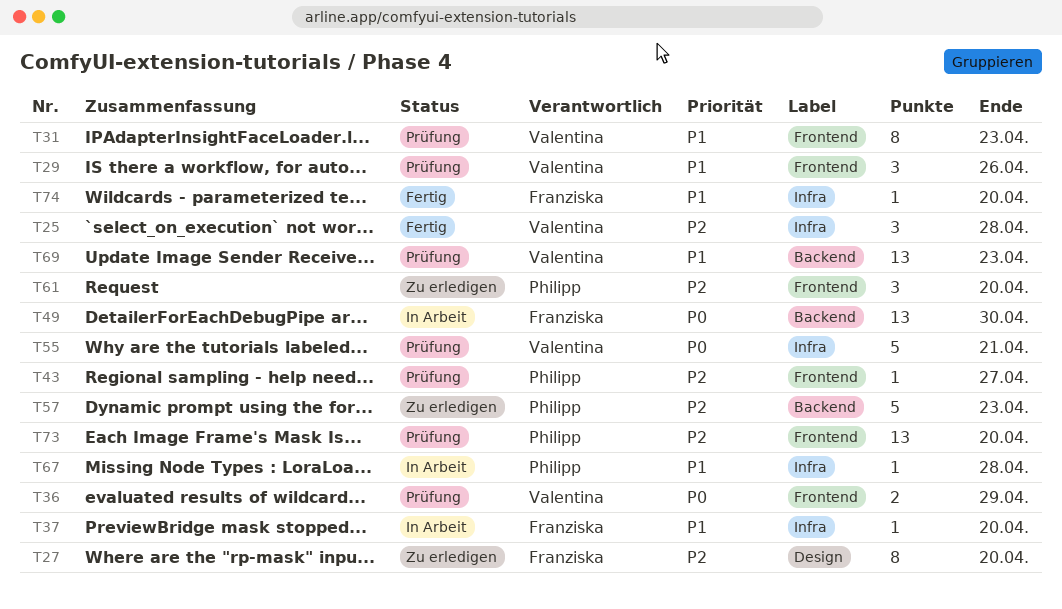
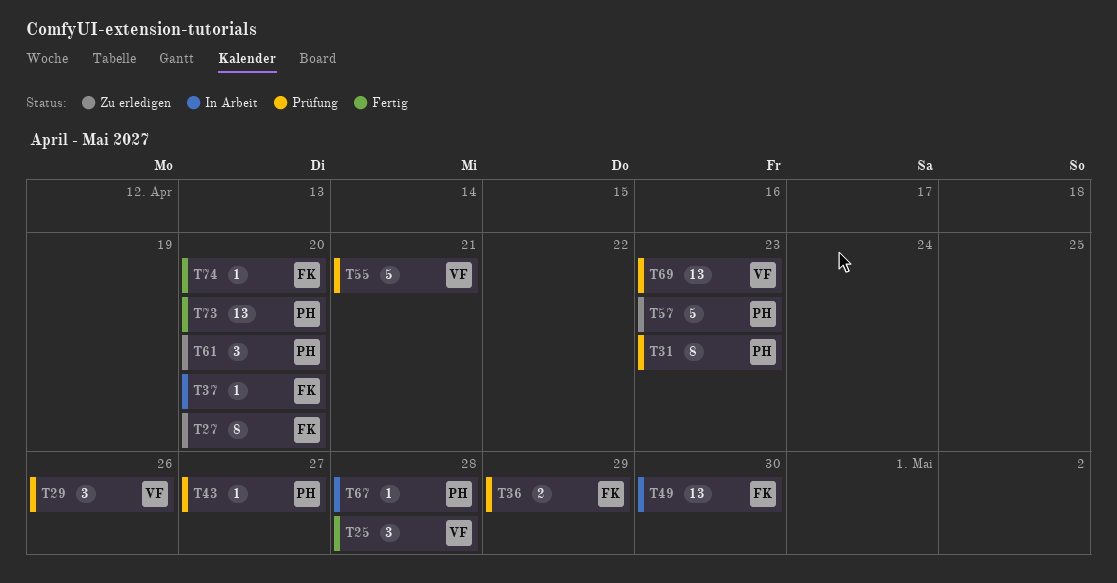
T31, owner: Valentina -> Philipp
T36, owner: Valentina -> Franziska
T73, status: Prüfung -> Fertig

